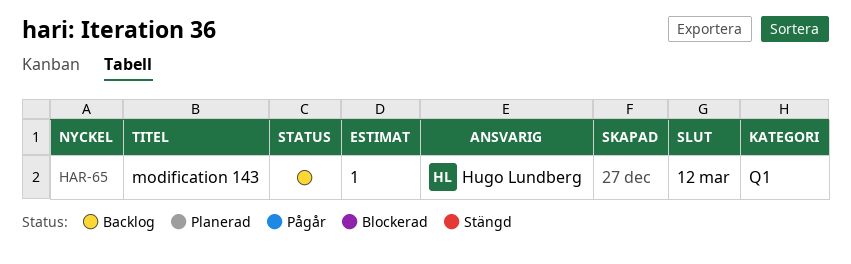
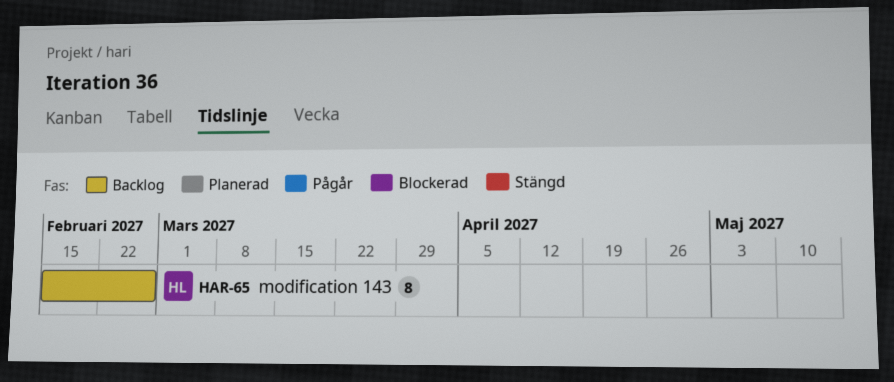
HAR-65, estimate: 1 -> 8
HAR-65, due: Mar 12 -> Feb 26

